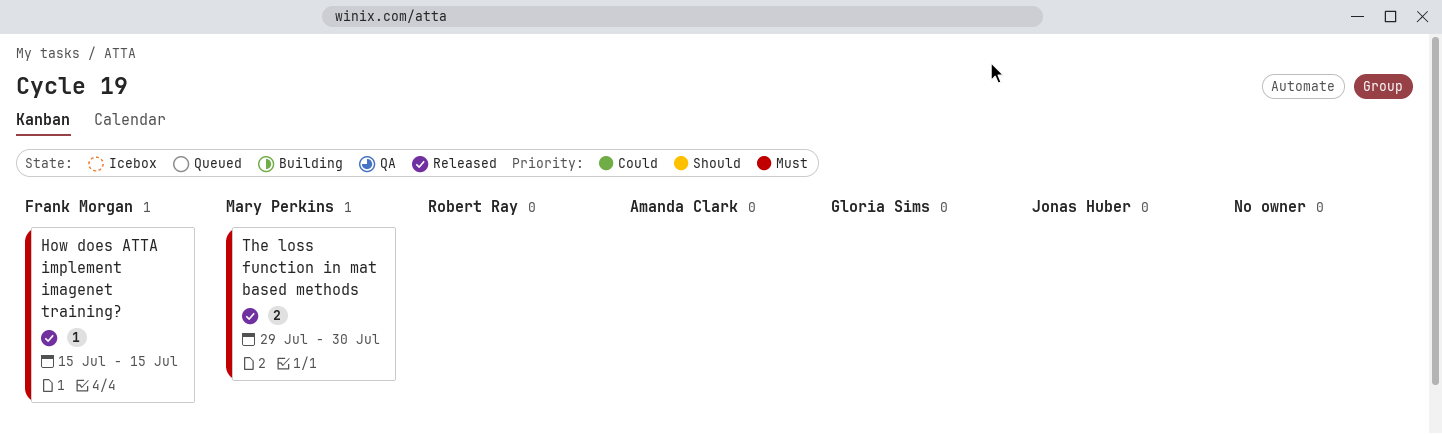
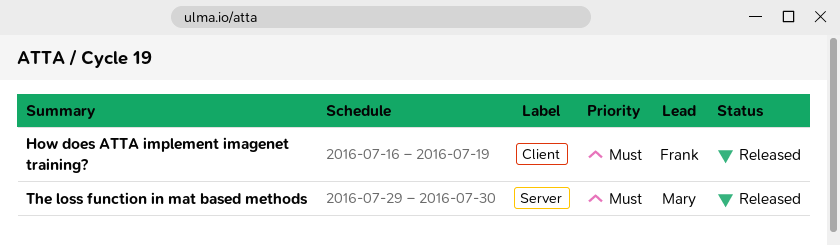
How does ATTA implement imagenet training?, start: Jul 15 -> Jul 16
How does ATTA implement imagenet training?, due: Jul 15 -> Jul 19

